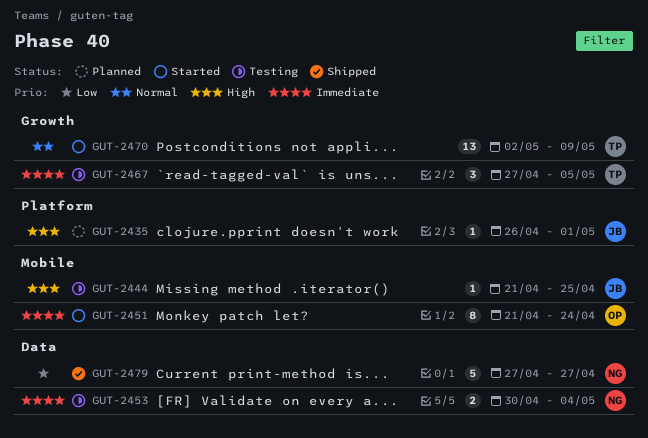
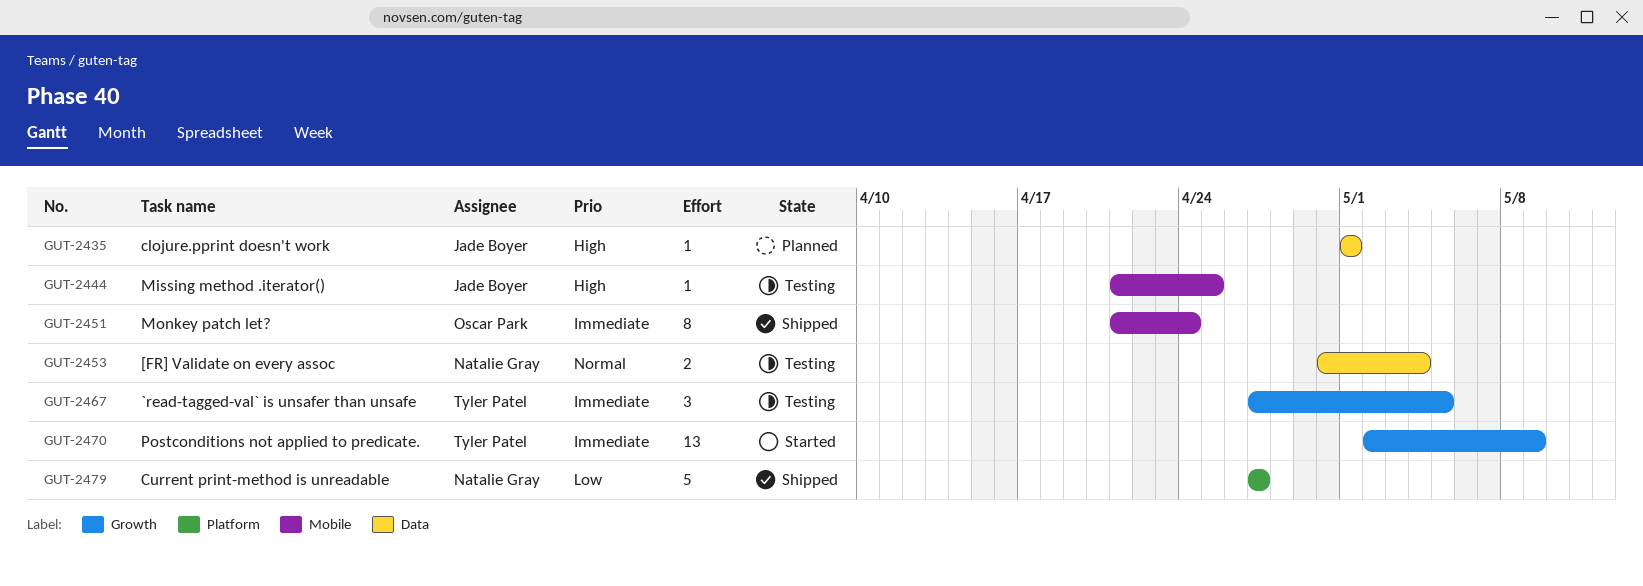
GUT-2435, label: Platform -> Data
GUT-2435, start: Apr 26 -> May 1
GUT-2451, status: Started -> Shipped
GUT-2453, priority: Immediate -> Normal
GUT-2470, priority: Normal -> Immediate
GUT-2479, label: Data -> Platform

